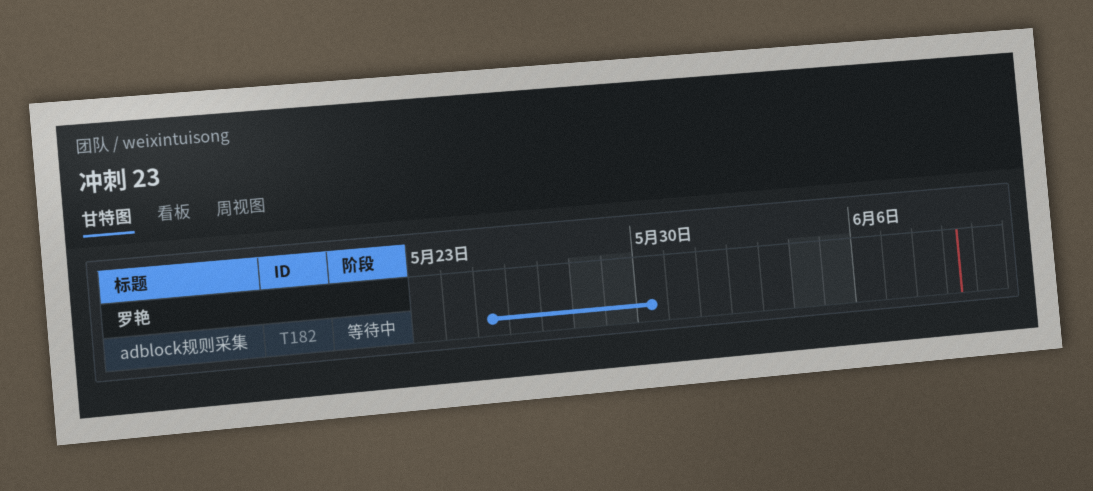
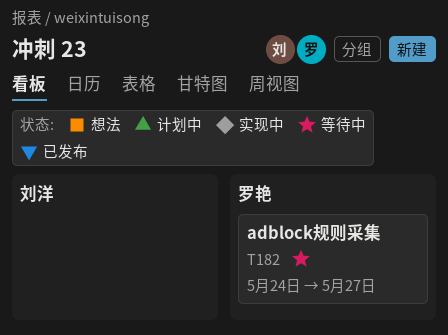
T182, start: May 25 -> May 24
T182, due: May 30 -> May 27

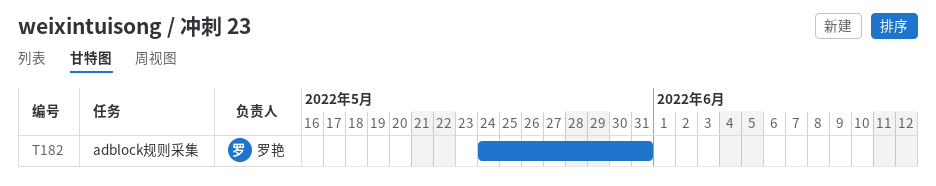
T182, due: May 27 -> May 31

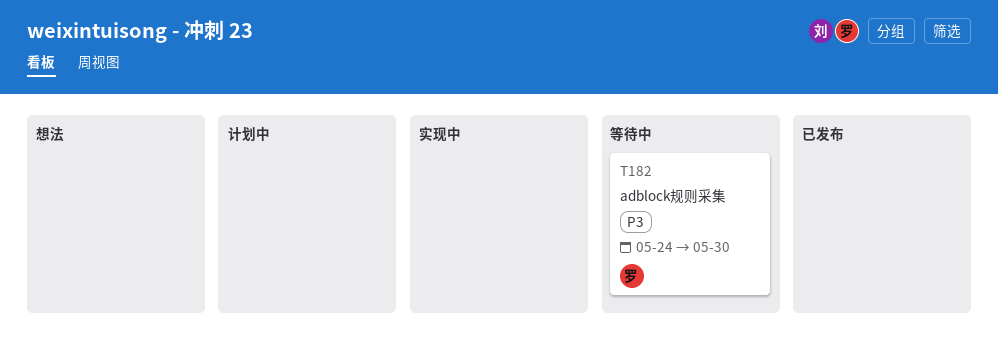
T182, due: May 31 -> May 30

